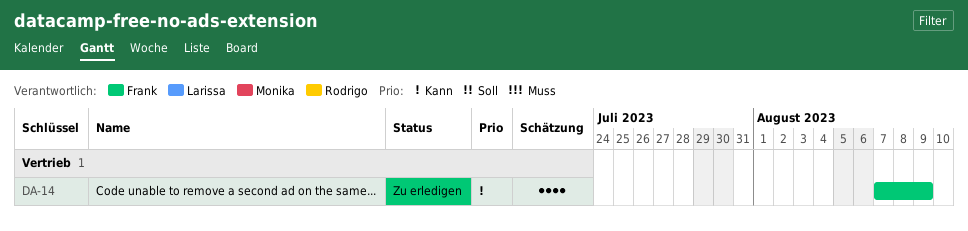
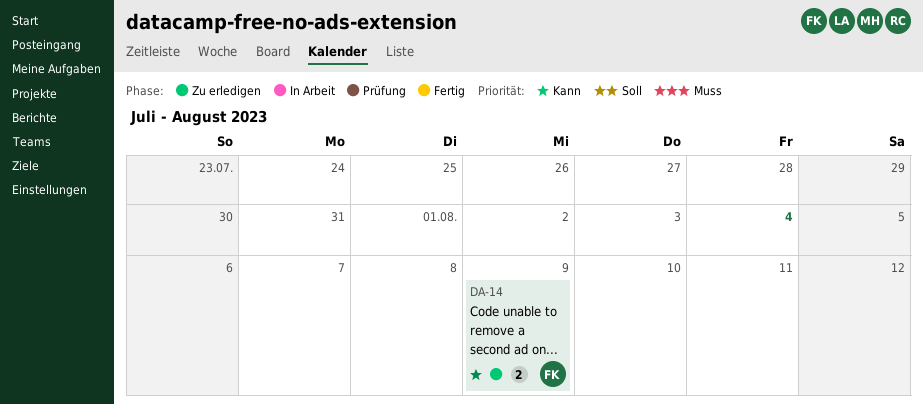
DA-14, estimate: 4 -> 2

